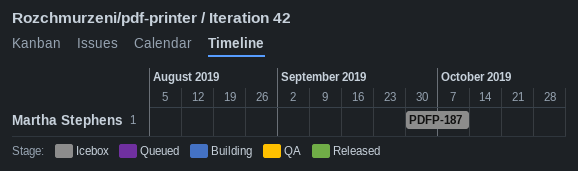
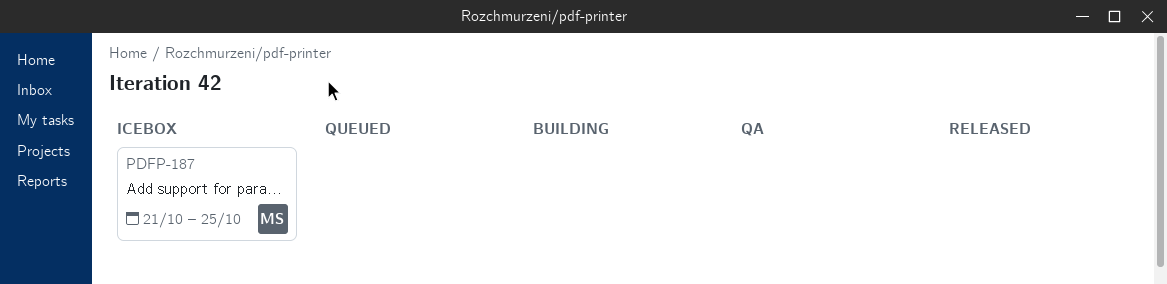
PDFP-187, start: Sep 30 -> Oct 21
PDFP-187, due: Oct 11 -> Oct 25

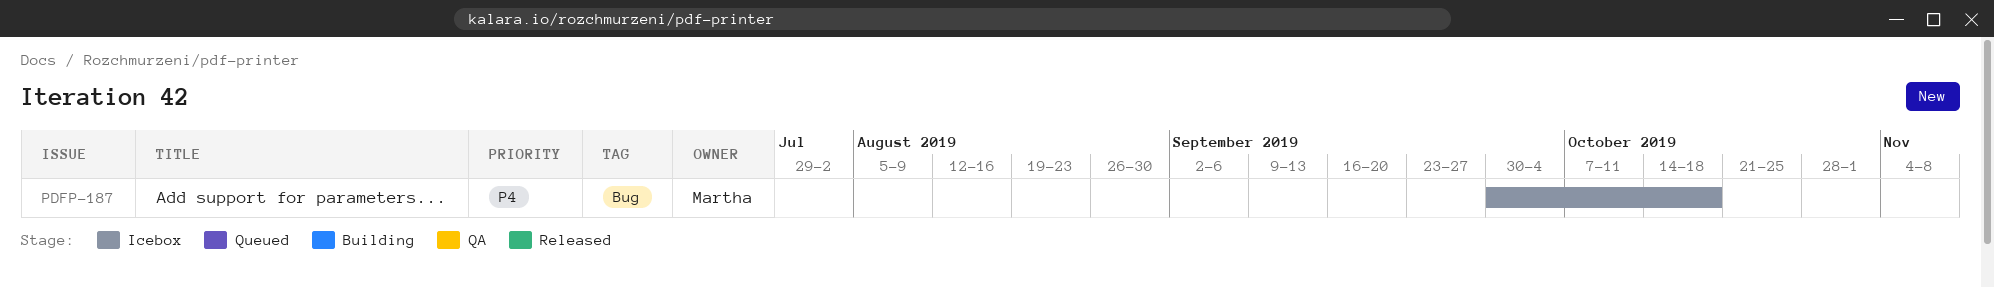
PDFP-187, start: Oct 21 -> Sep 30
PDFP-187, due: Oct 25 -> Oct 18

